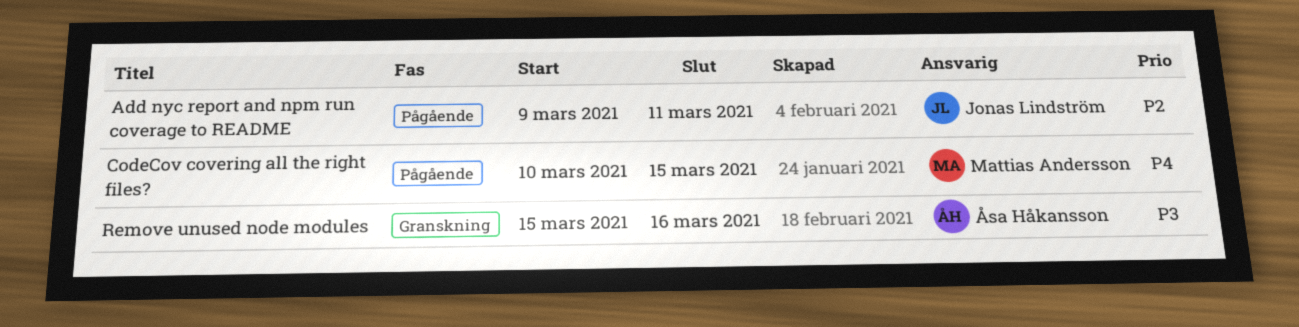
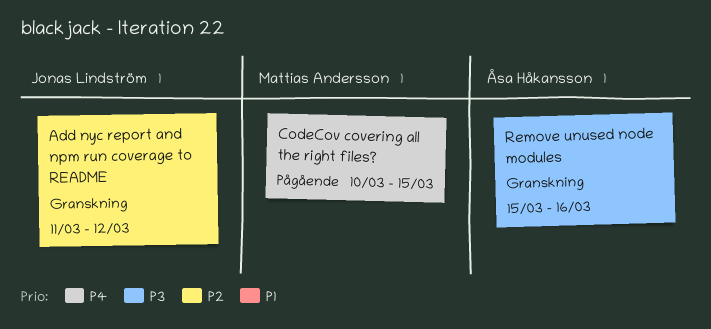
Add nyc report and npm run coverage to README, status: Pågående -> Granskning
Add nyc report and npm run coverage to README, start: Mar 9 -> Mar 11
Add nyc report and npm run coverage to README, due: Mar 11 -> Mar 12

